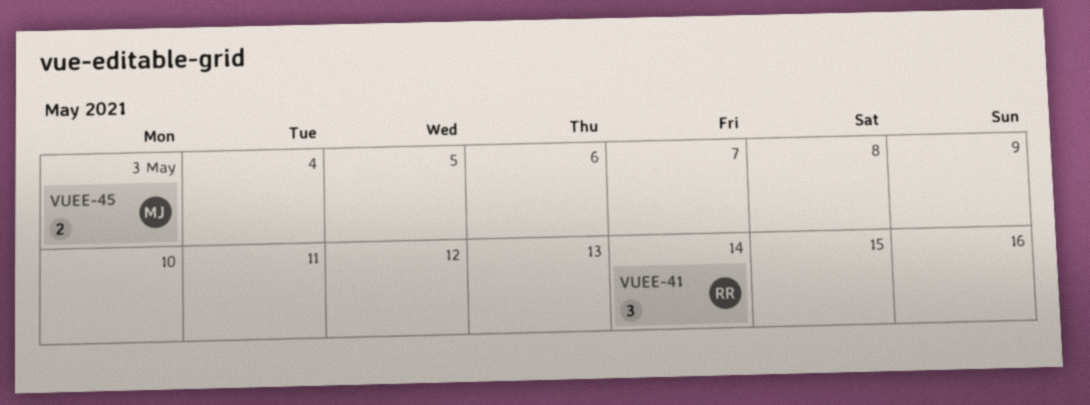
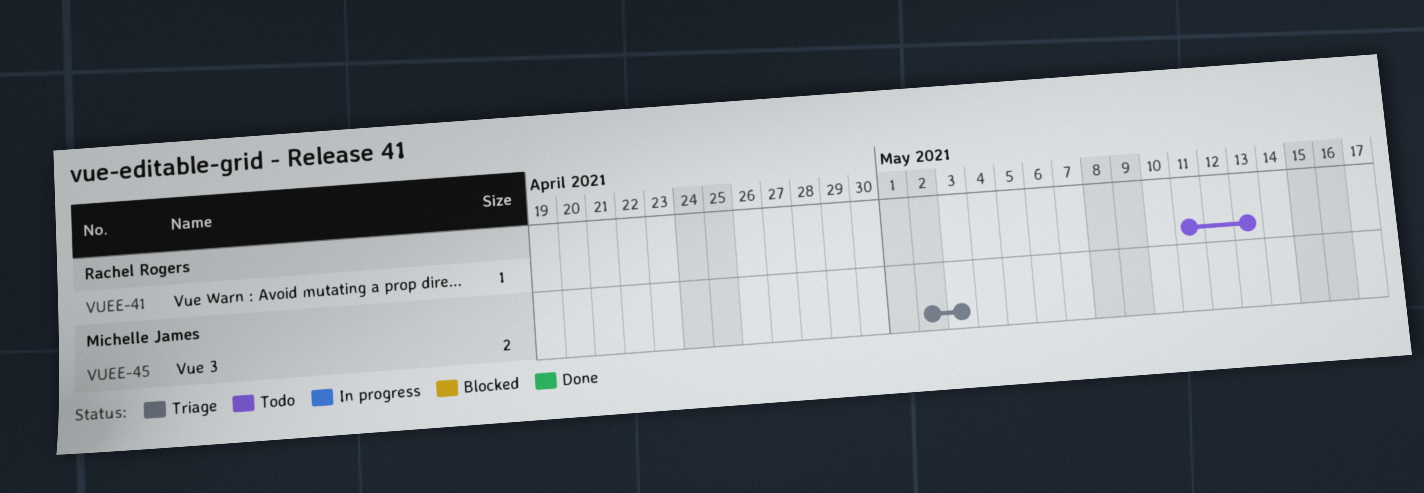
VUEE-41, estimate: 3 -> 1
VUEE-41, due: May 14 -> May 13

